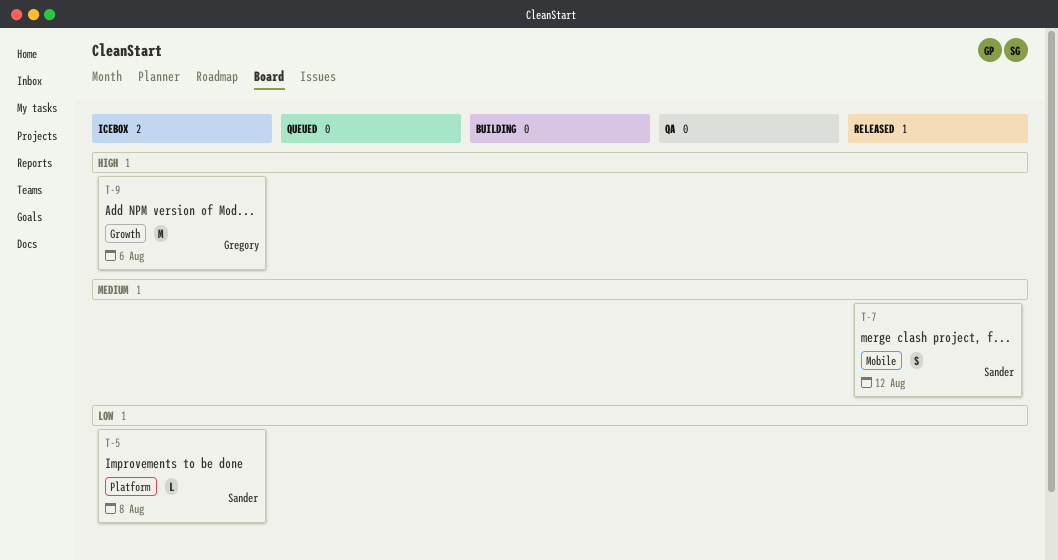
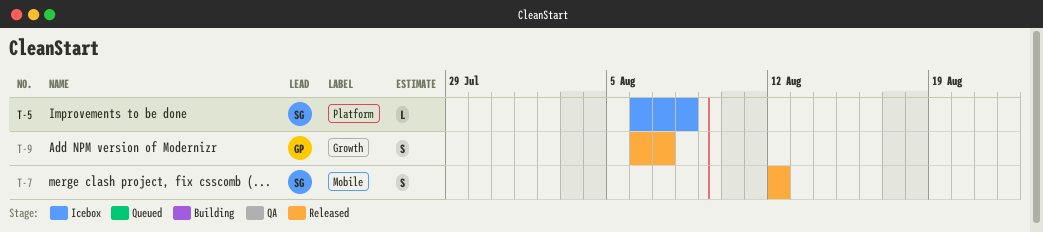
T-9, status: Icebox -> Released
T-9, estimate: M -> S
T-9, due: Aug 6 -> Aug 7

